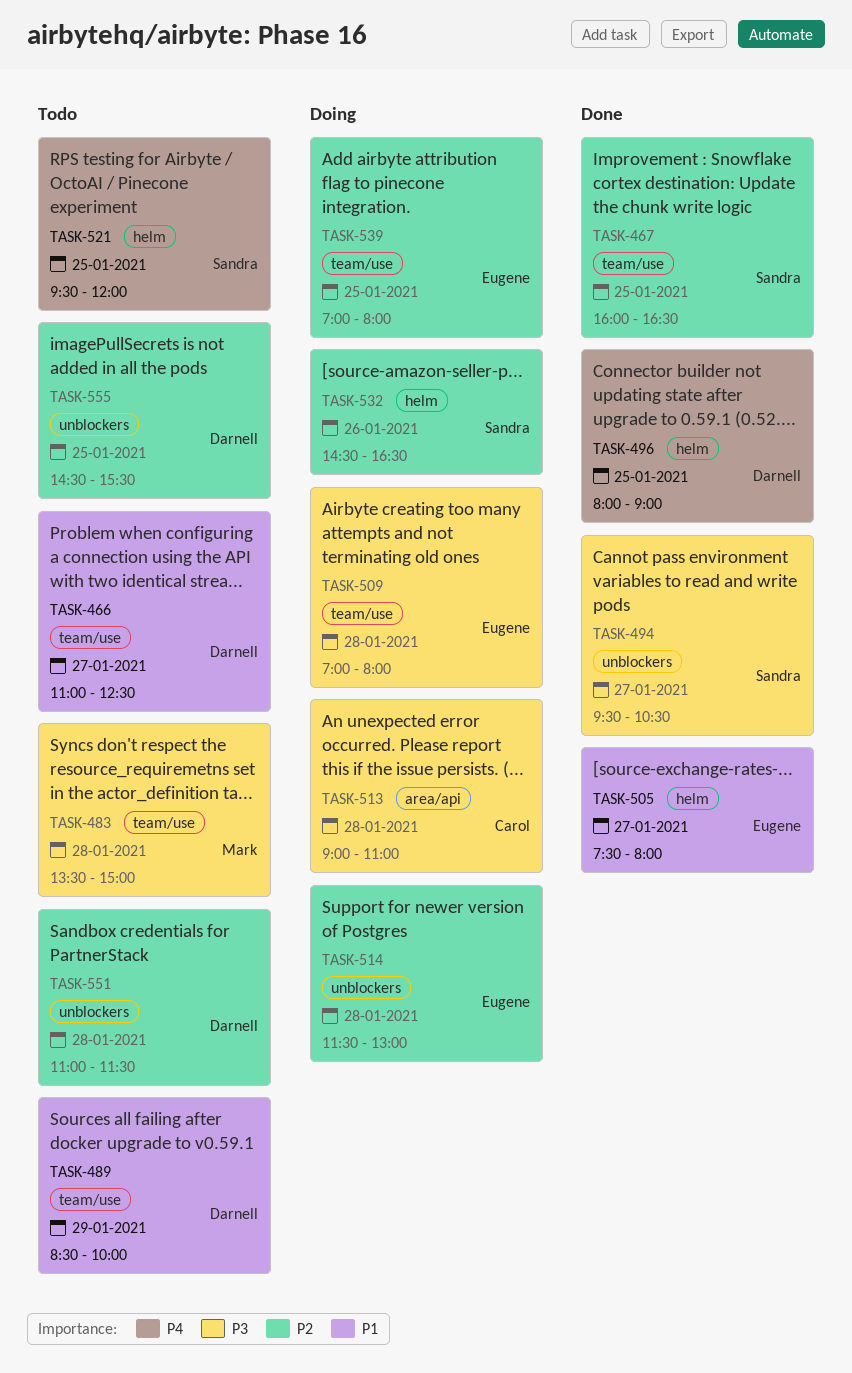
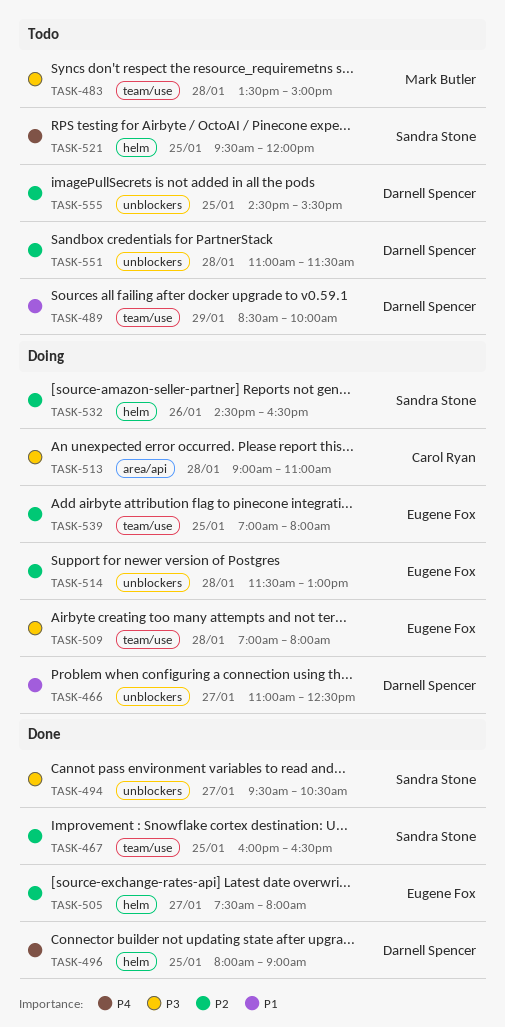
TASK-466, status: Todo -> Doing
TASK-466, label: team/use -> unblockers
TASK-505, priority: P1 -> P2

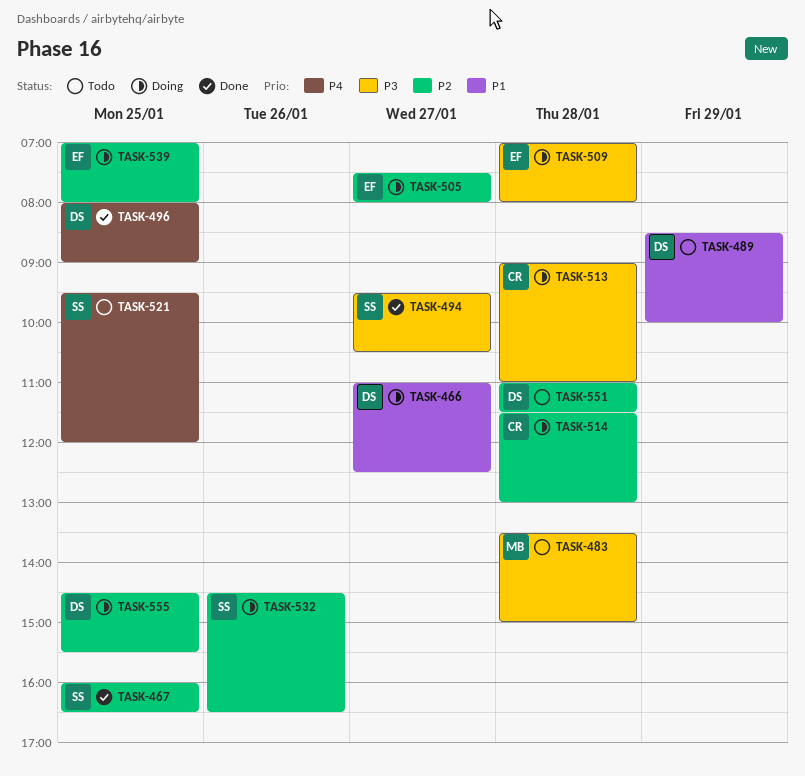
TASK-505, status: Done -> Doing
TASK-514, owner: Eugene Fox -> Carol Ryan
TASK-555, status: Todo -> Doing

